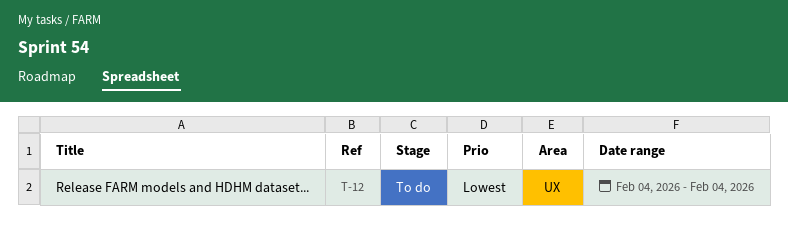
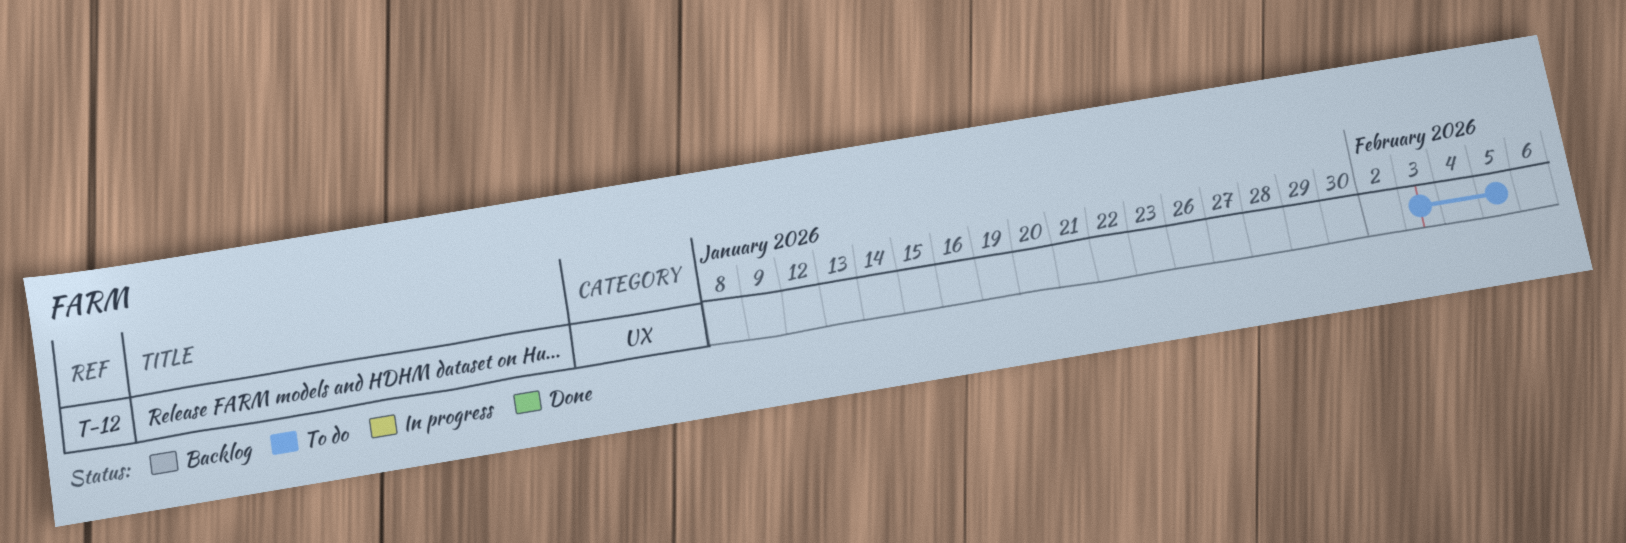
T-12, start: Feb 4 -> Feb 3
T-12, due: Feb 4 -> Feb 5

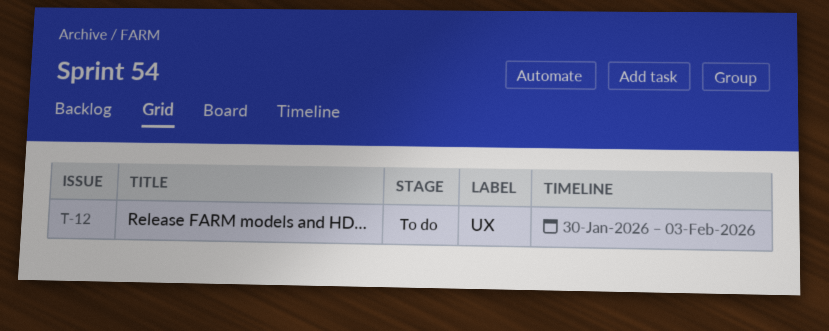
T-12, start: Feb 3 -> Jan 30
T-12, due: Feb 5 -> Feb 3

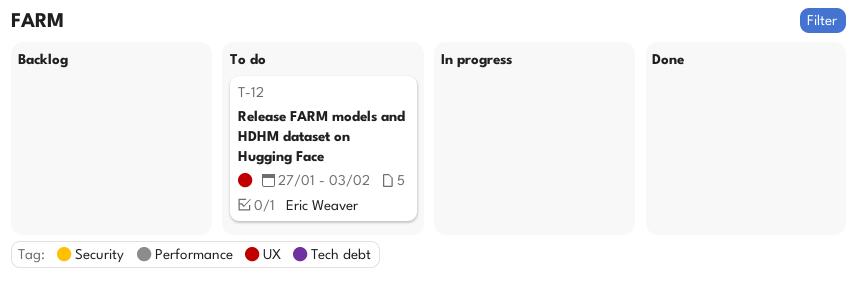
T-12, start: Jan 30 -> Jan 27

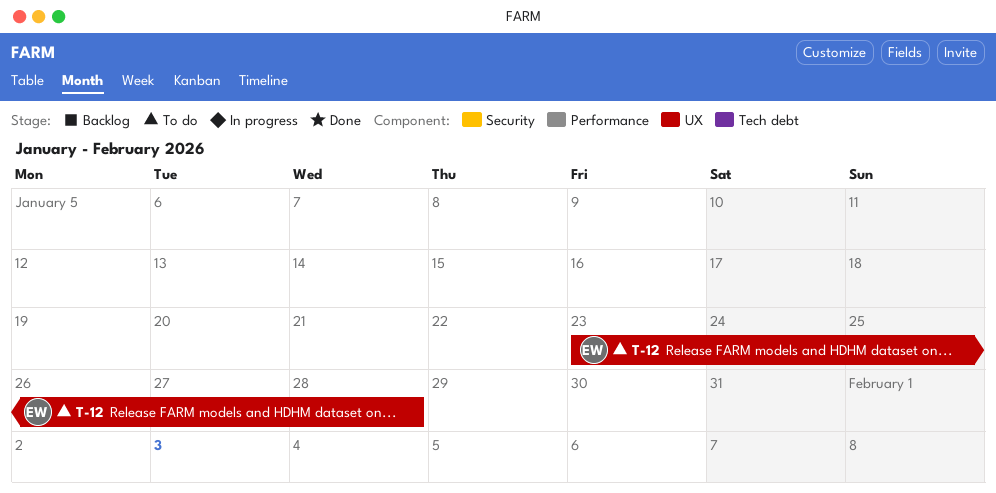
T-12, start: Jan 27 -> Jan 23
T-12, due: Feb 3 -> Jan 28

